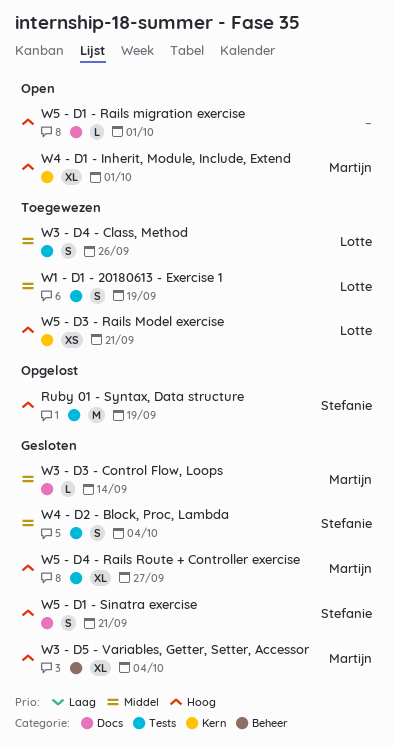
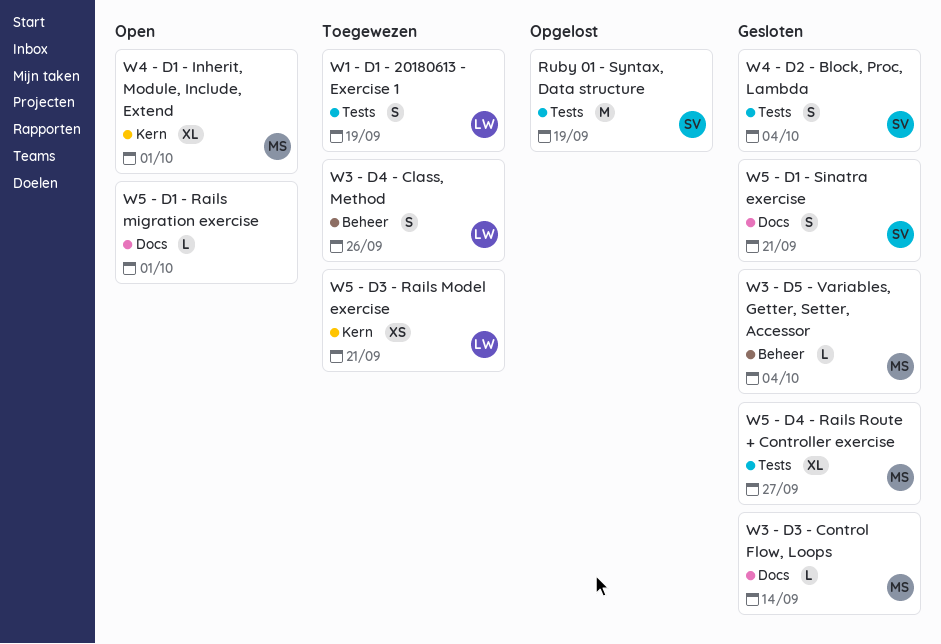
W3 - D4 - Class, Method, label: Tests -> Beheer
W3 - D5 - Variables, Getter, Setter, Accessor, estimate: XL -> L

